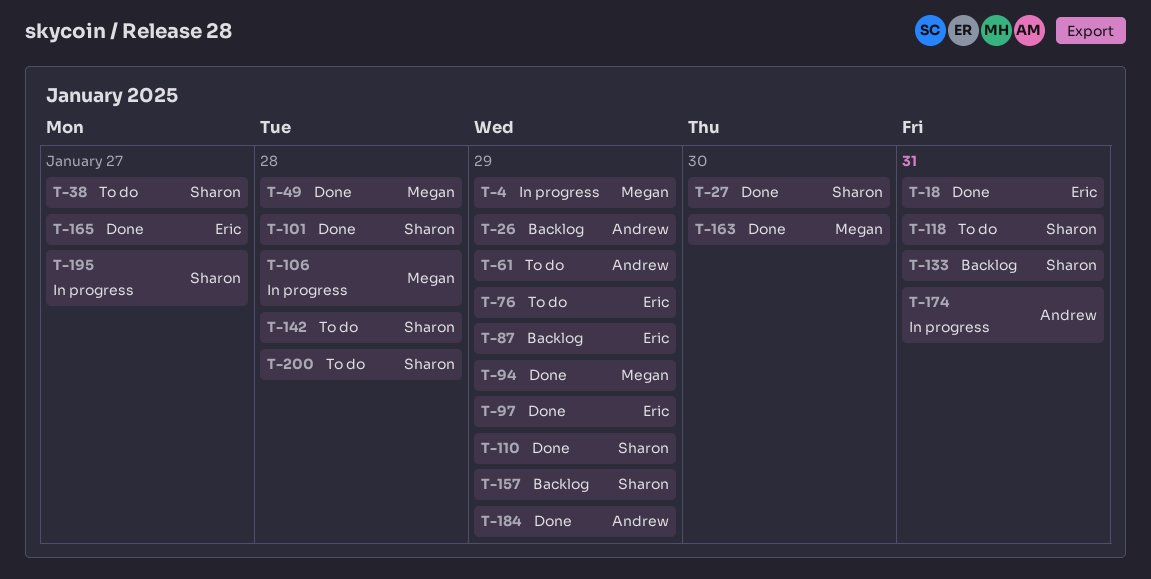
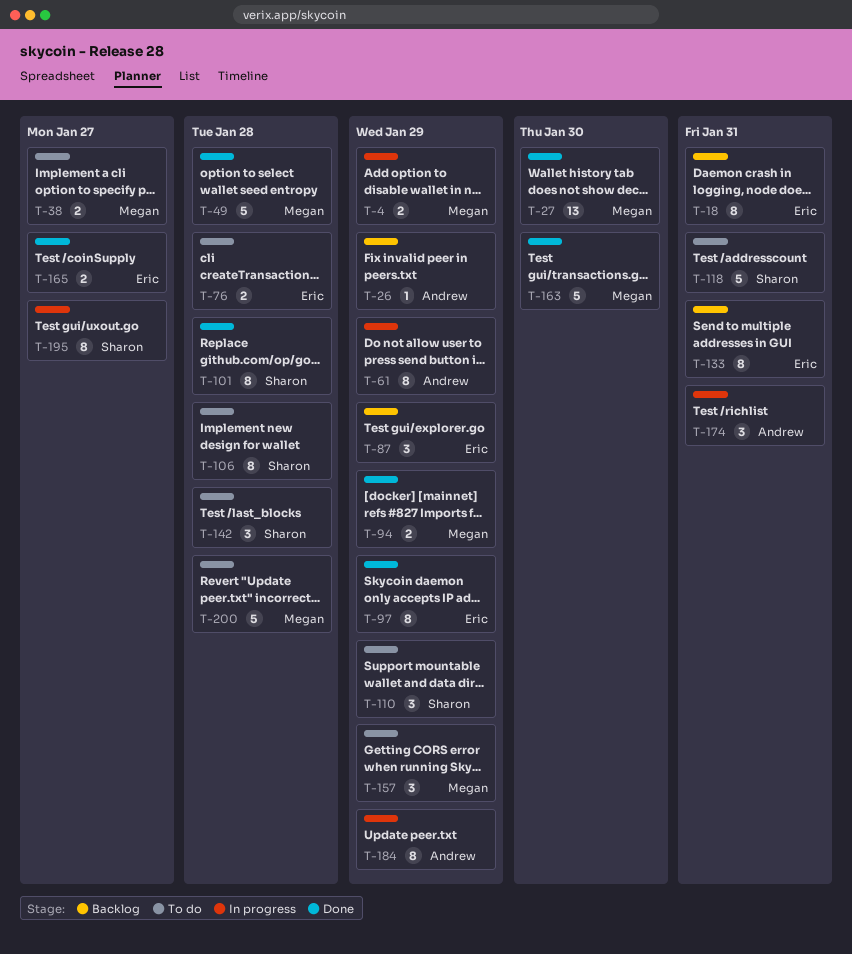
T-18, status: Done -> Backlog
T-27, owner: Sharon -> Megan
T-38, owner: Sharon -> Megan
T-61, status: To do -> In progress
T-76, due: Jan 29 -> Jan 28
T-106, status: In progress -> To do
T-106, owner: Megan -> Sharon
T-110, status: Done -> To do
T-133, owner: Sharon -> Eric
T-157, status: Backlog -> To do
T-157, owner: Sharon -> Megan
T-184, status: Done -> In progress
T-200, owner: Sharon -> Megan

